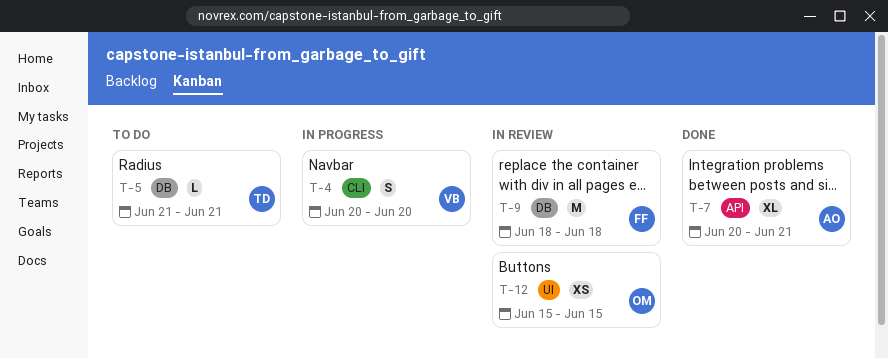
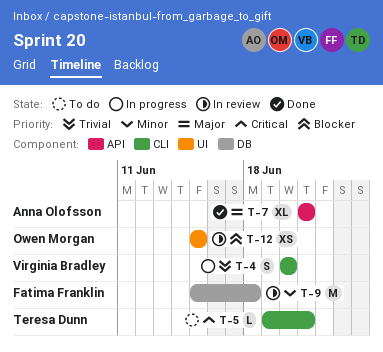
T-5, label: DB -> CLI
T-5, start: Jun 21 -> Jun 19
T-7, start: Jun 20 -> Jun 21
T-9, start: Jun 18 -> Jun 15

